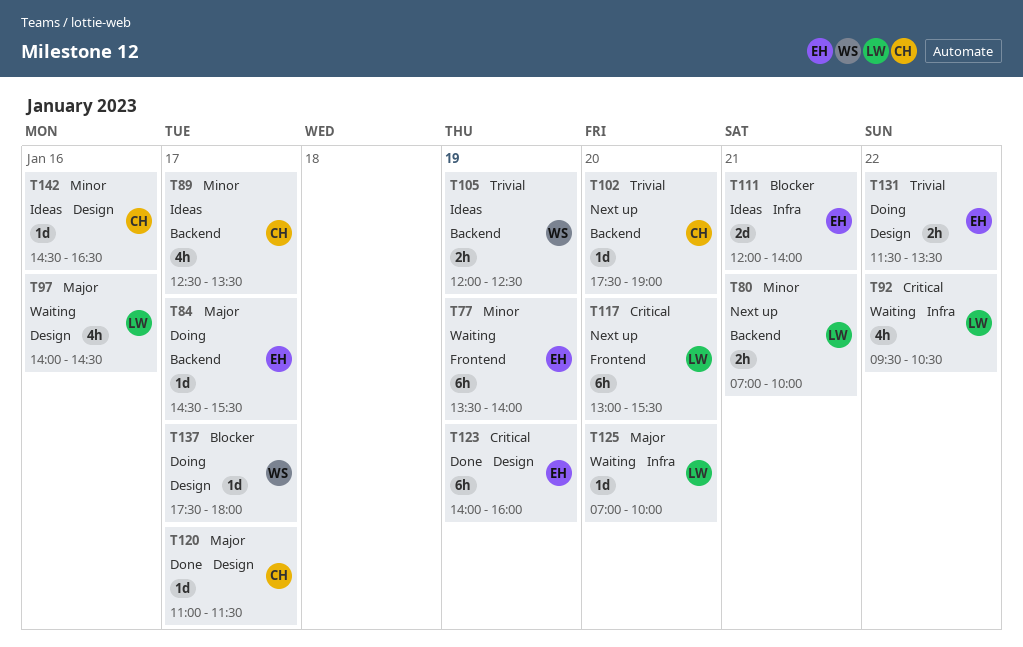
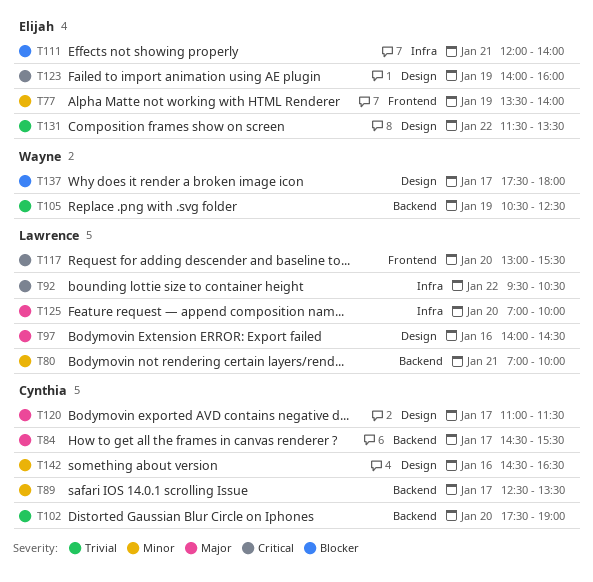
T84, owner: Elijah -> Cynthia
T105, begins: 12:00 -> 10:30

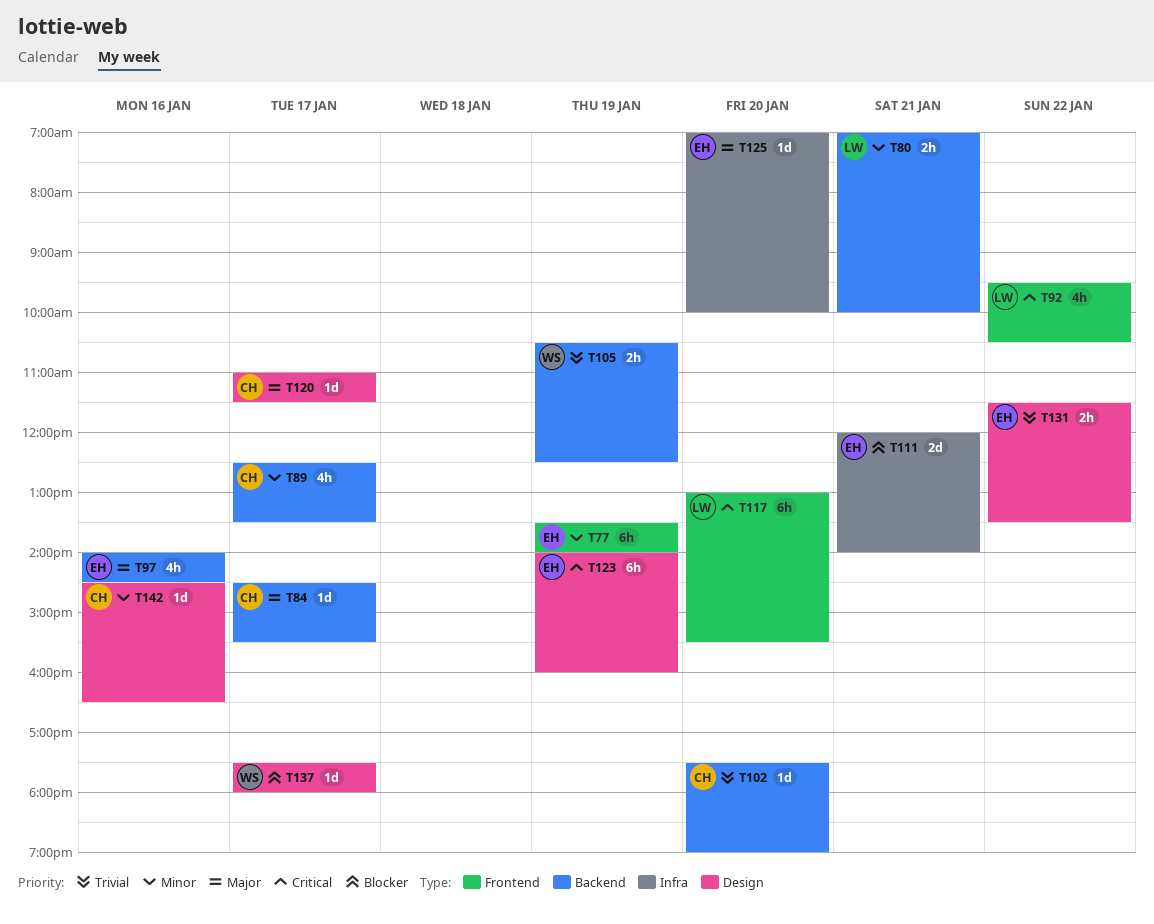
T92, label: Infra -> Frontend
T97, owner: Lawrence -> Elijah
T97, label: Design -> Backend
T125, owner: Lawrence -> Elijah

